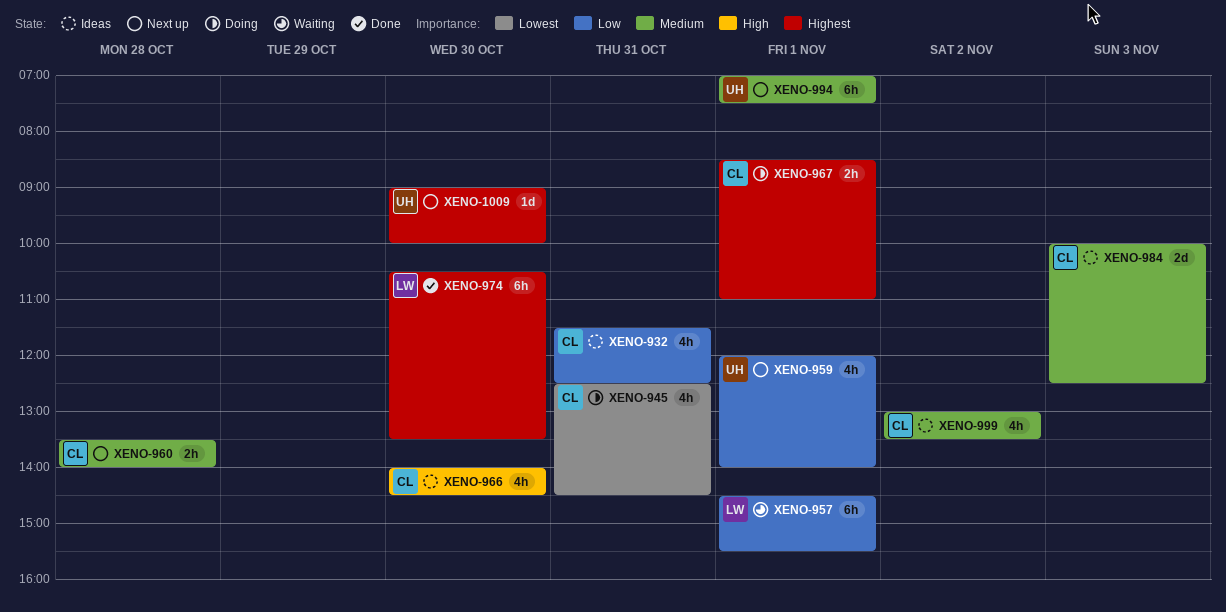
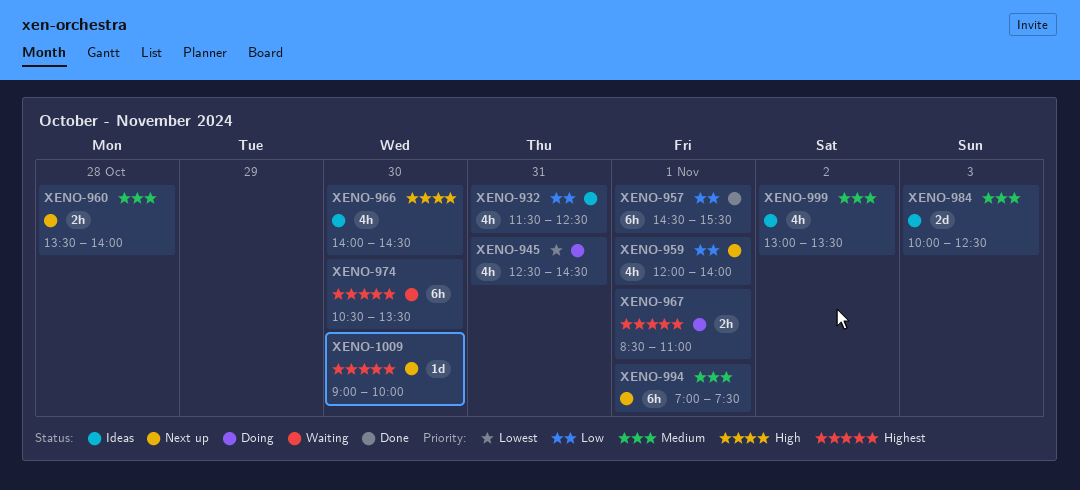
XENO-957, status: Waiting -> Done
XENO-974, status: Done -> Waiting

